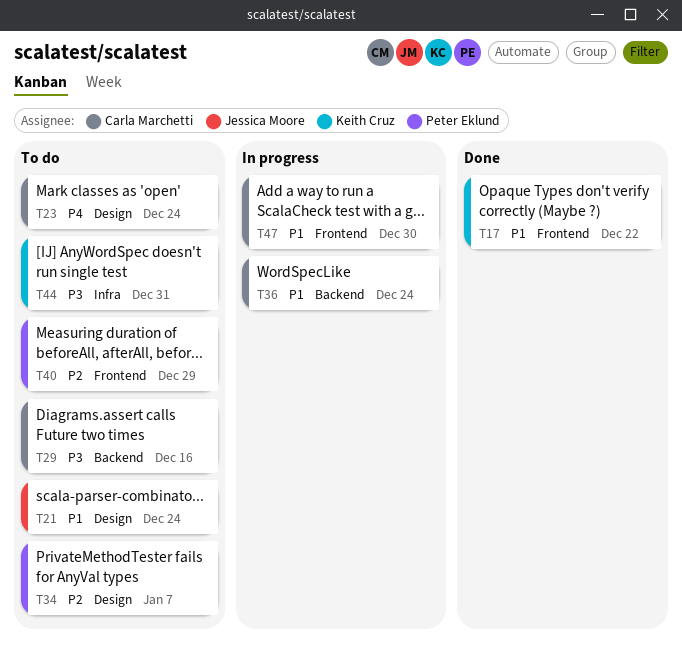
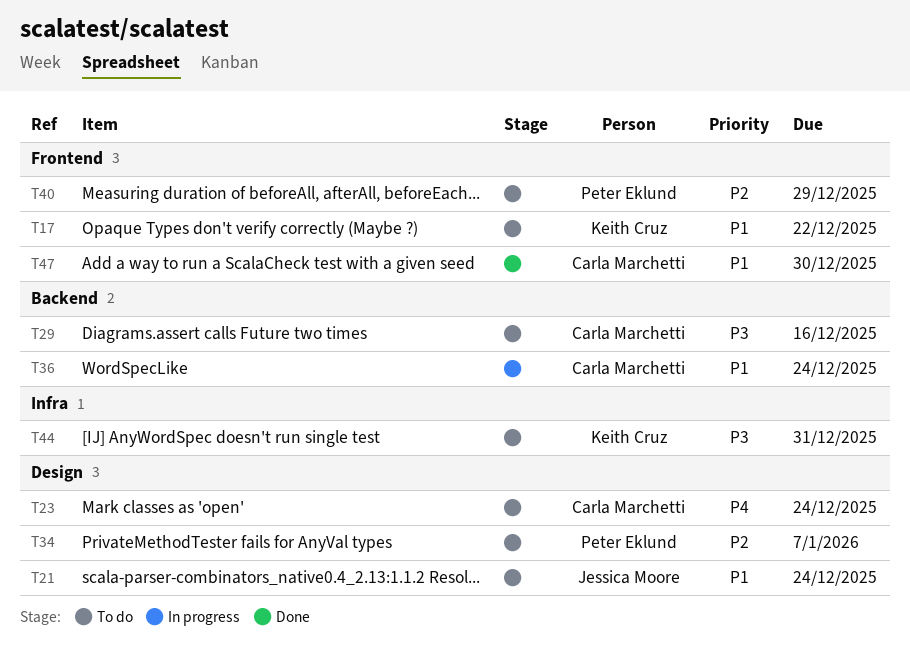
T17, status: Done -> To do
T47, status: In progress -> Done

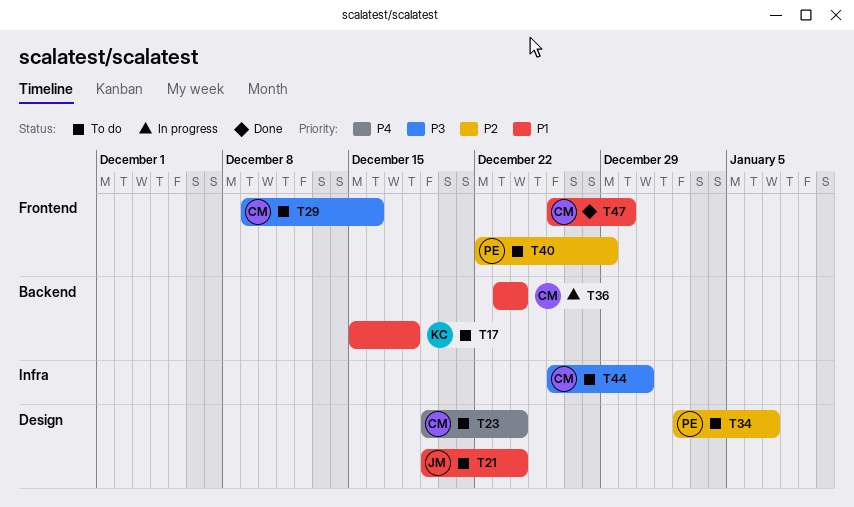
T17, label: Frontend -> Backend
T17, due: Dec 22 -> Dec 18
T29, label: Backend -> Frontend
T44, owner: Keith Cruz -> Carla Marchetti

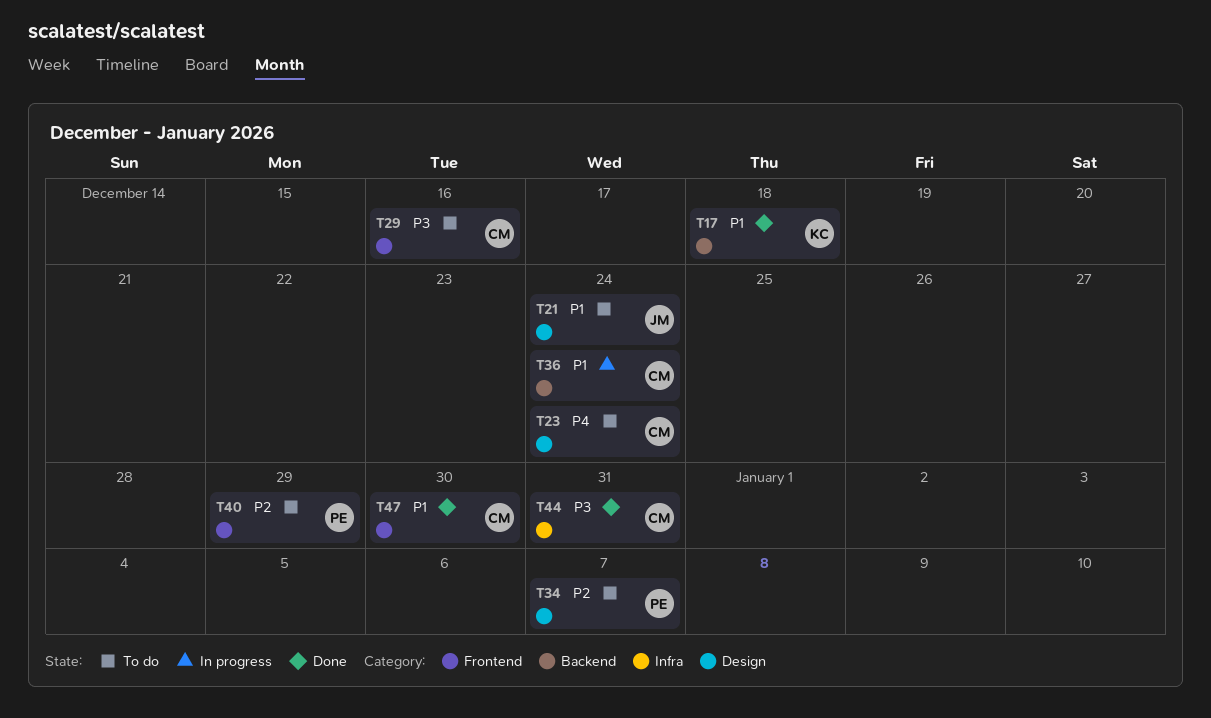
T17, status: To do -> Done
T44, status: To do -> Done

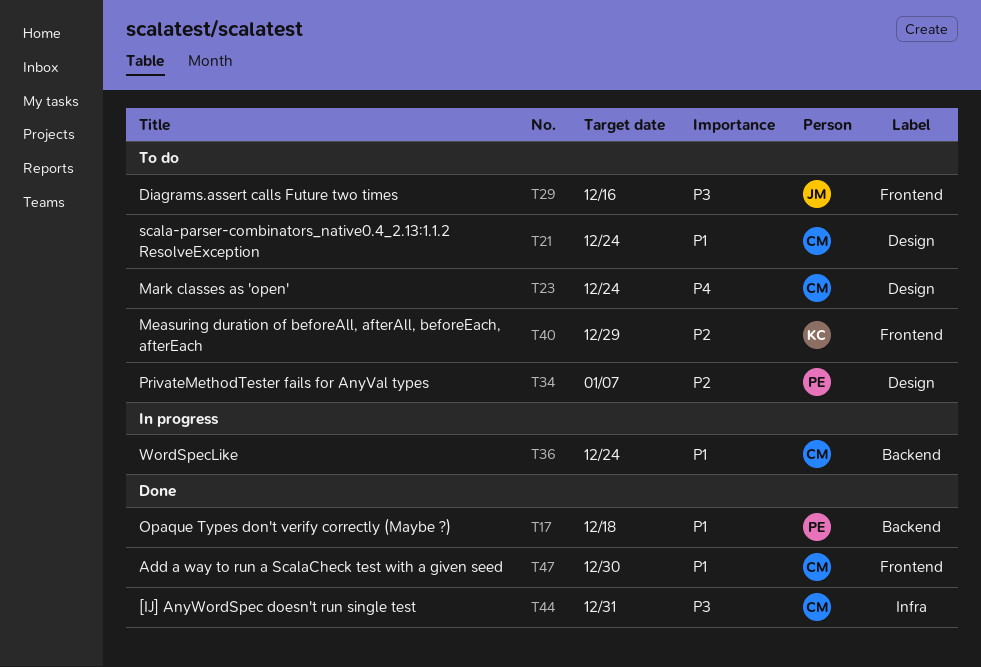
T17, owner: KC -> PE
T21, owner: JM -> CM
T29, owner: CM -> JM
T40, owner: PE -> KC

